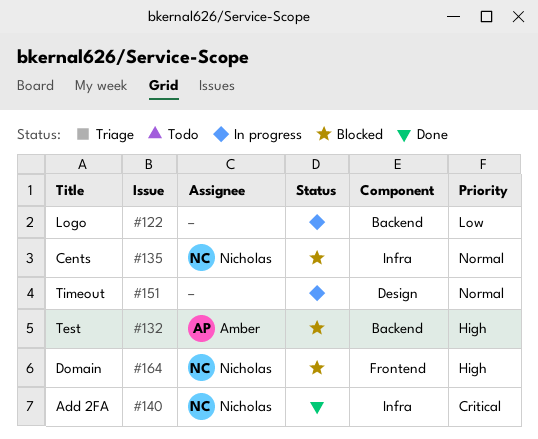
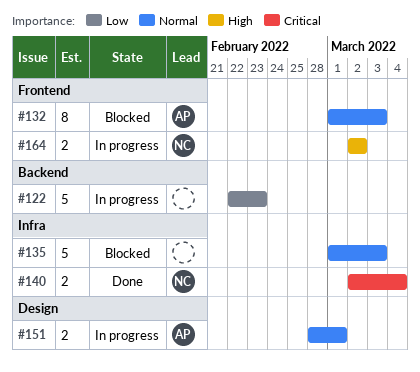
#132, priority: High -> Normal
#132, label: Backend -> Frontend
#135, owner: Nicholas -> none
#151, owner: none -> Amber
#164, status: Blocked -> In progress

